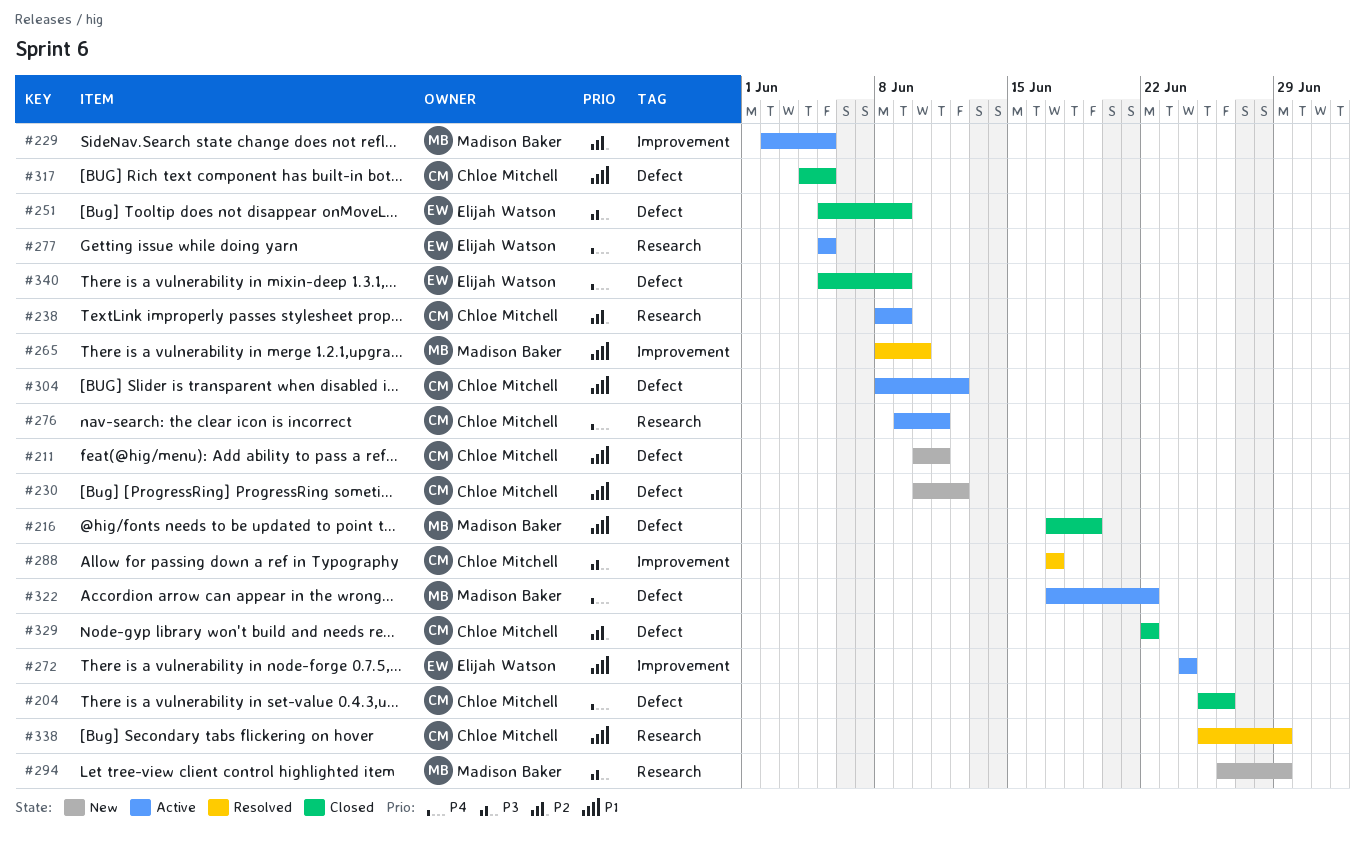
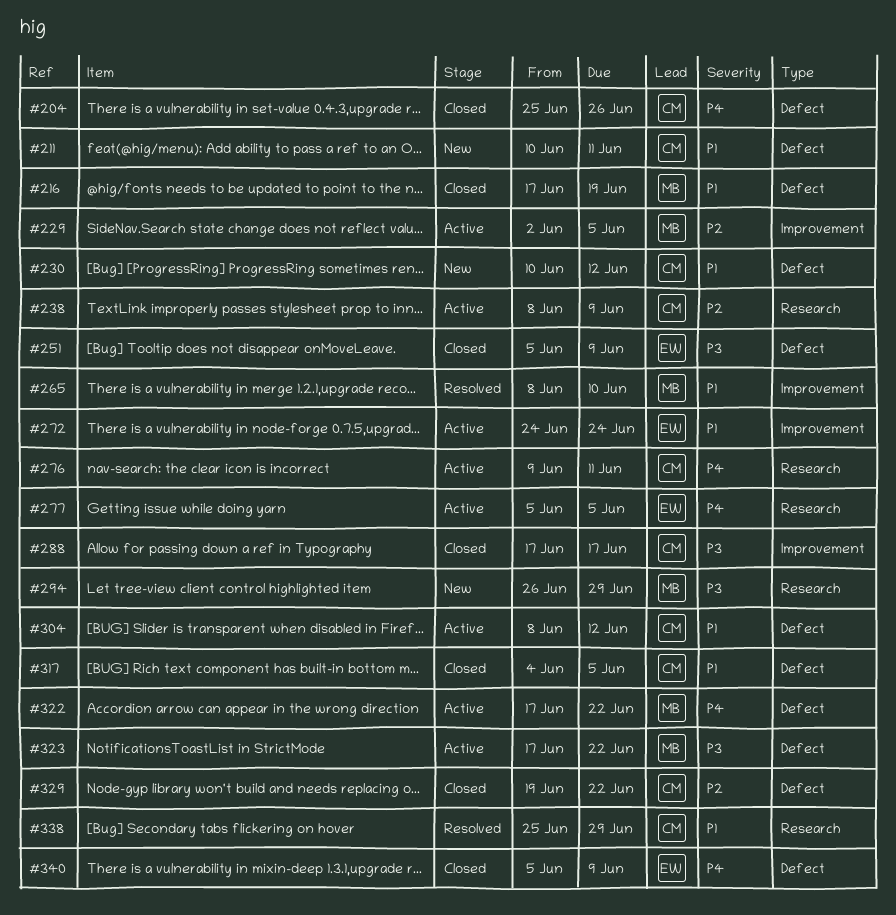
#288, status: Resolved -> Closed
#323: none -> present
#329, start: Jun 22 -> Jun 19

